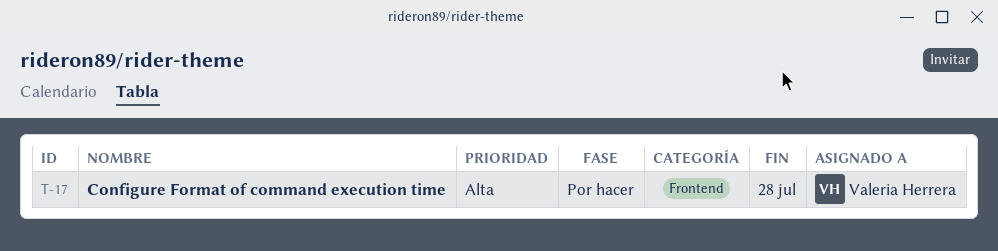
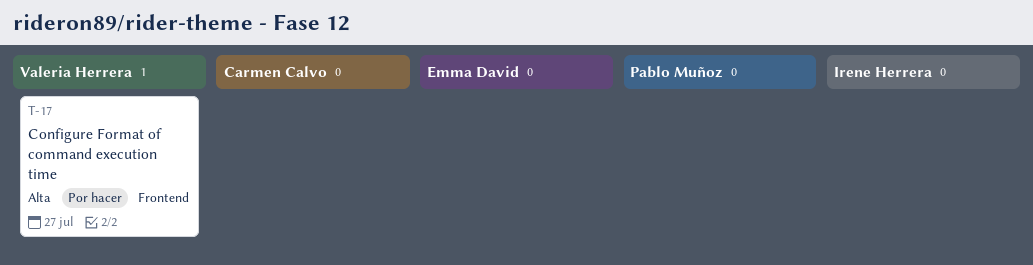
T-17, due: Jul 28 -> Jul 27

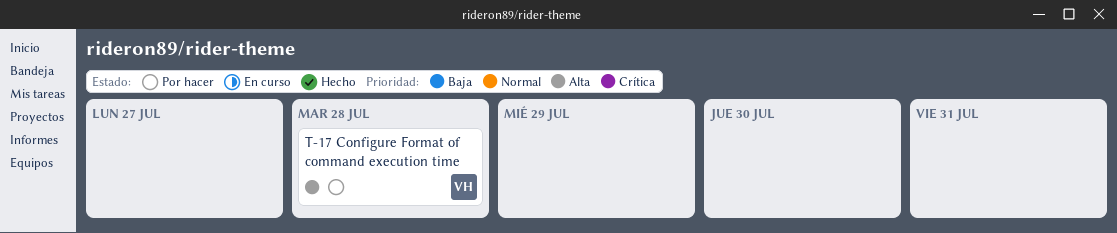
T-17, due: Jul 27 -> Jul 28

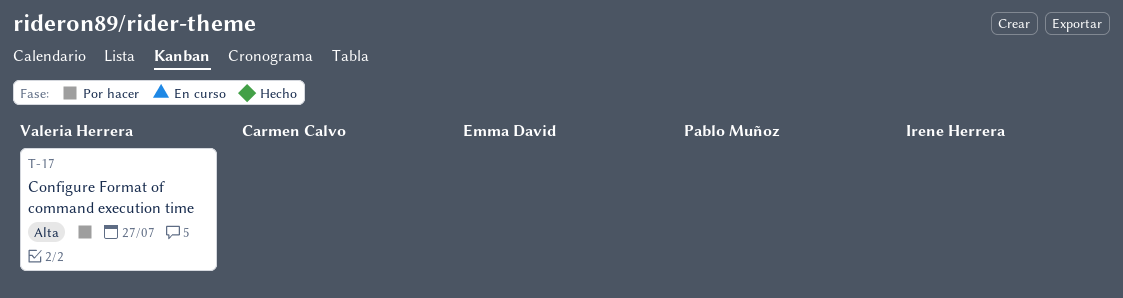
T-17, due: Jul 28 -> Jul 27

